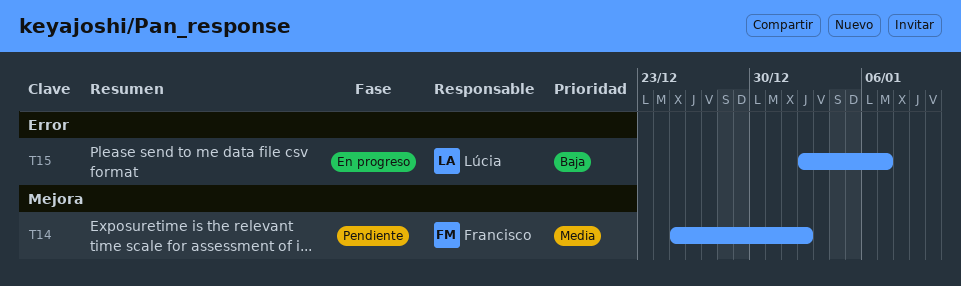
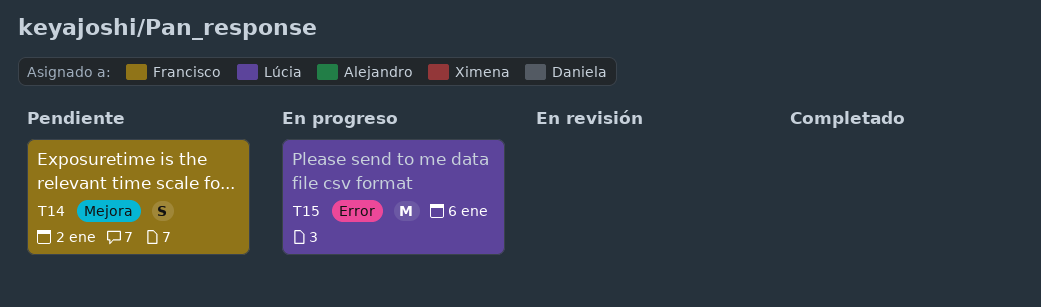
T15, due: Jan 7 -> Jan 6

